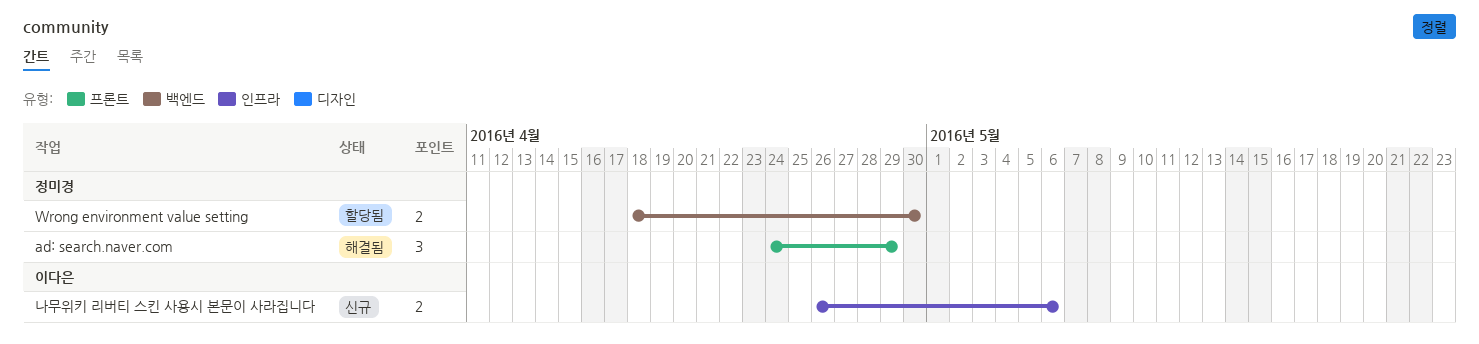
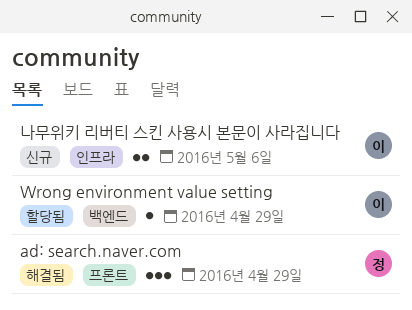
Wrong environment value setting, owner: 정미경 -> 이다은
Wrong environment value setting, estimate: 2 -> 1
Wrong environment value setting, due: Apr 30 -> Apr 29

